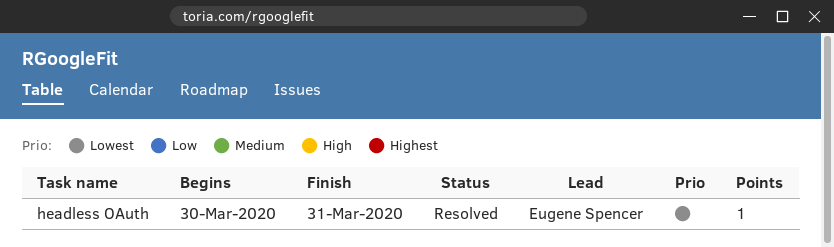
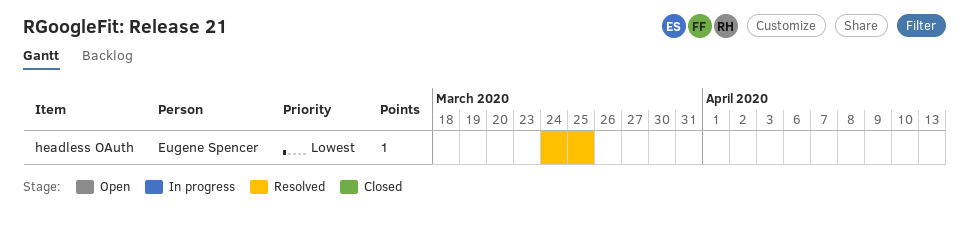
headless OAuth, start: Mar 30 -> Mar 24
headless OAuth, due: Mar 31 -> Mar 25

